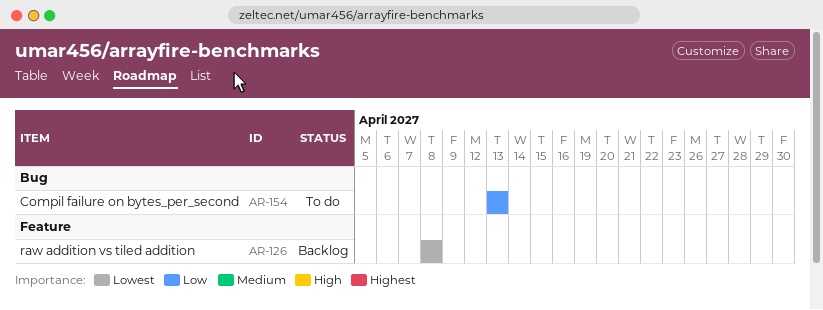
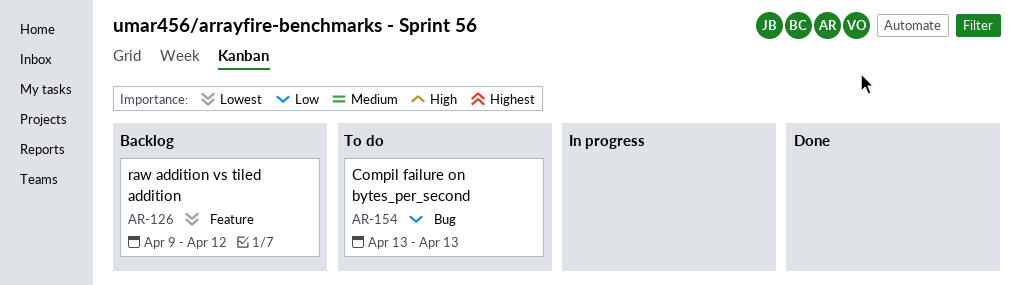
AR-126, start: Apr 8 -> Apr 9
AR-126, due: Apr 8 -> Apr 12

